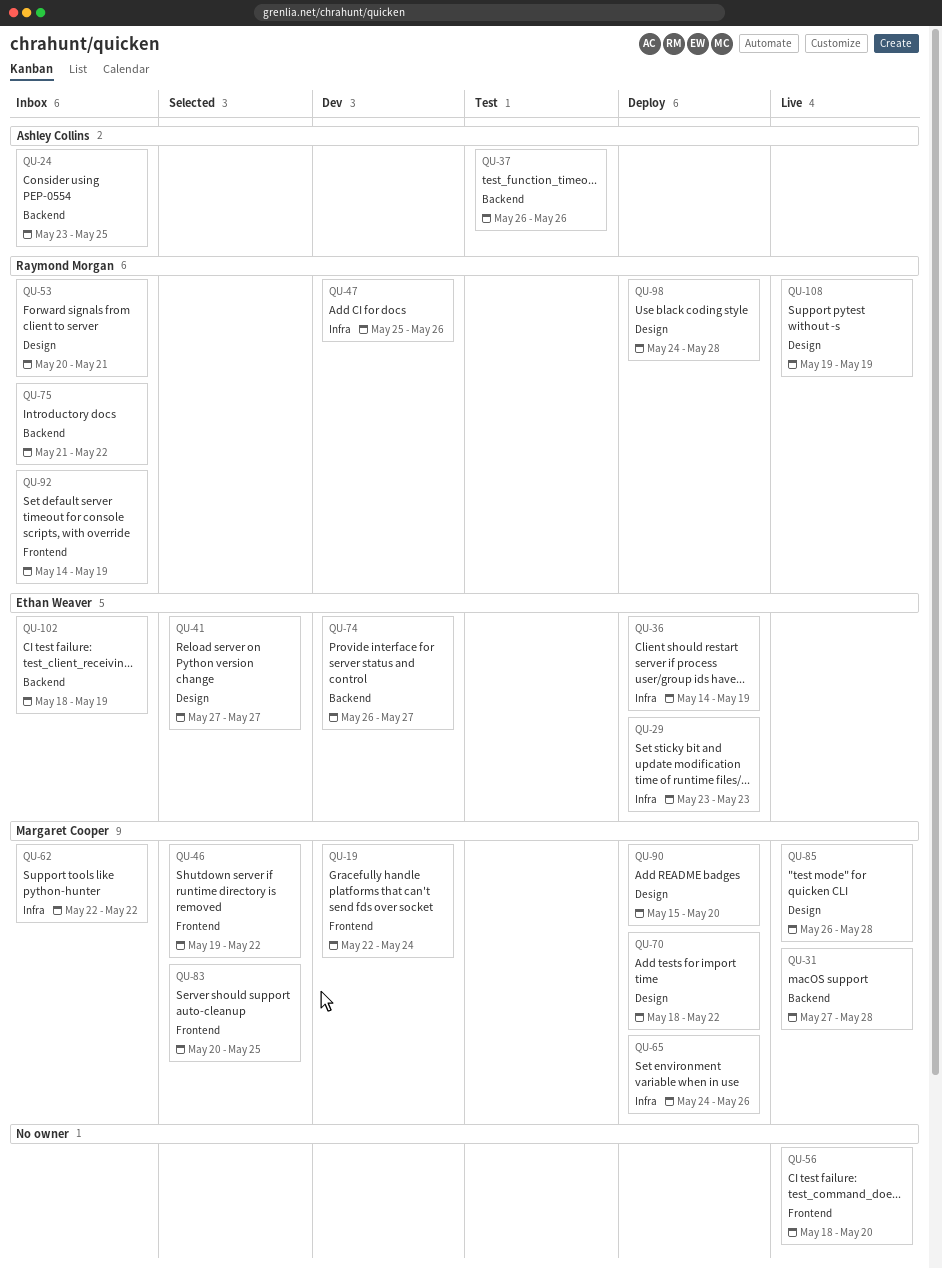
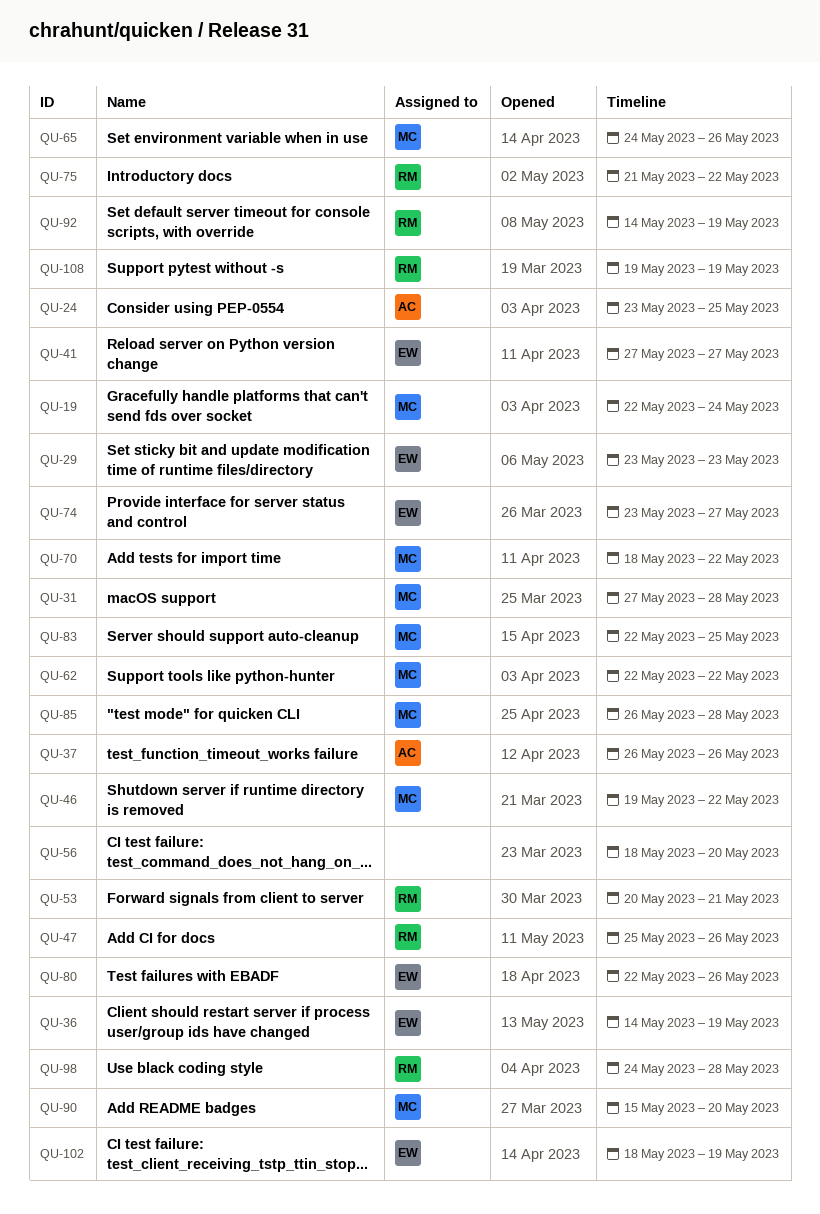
QU-74, start: May 26 -> May 23
QU-80: none -> present
QU-83, start: May 20 -> May 22

